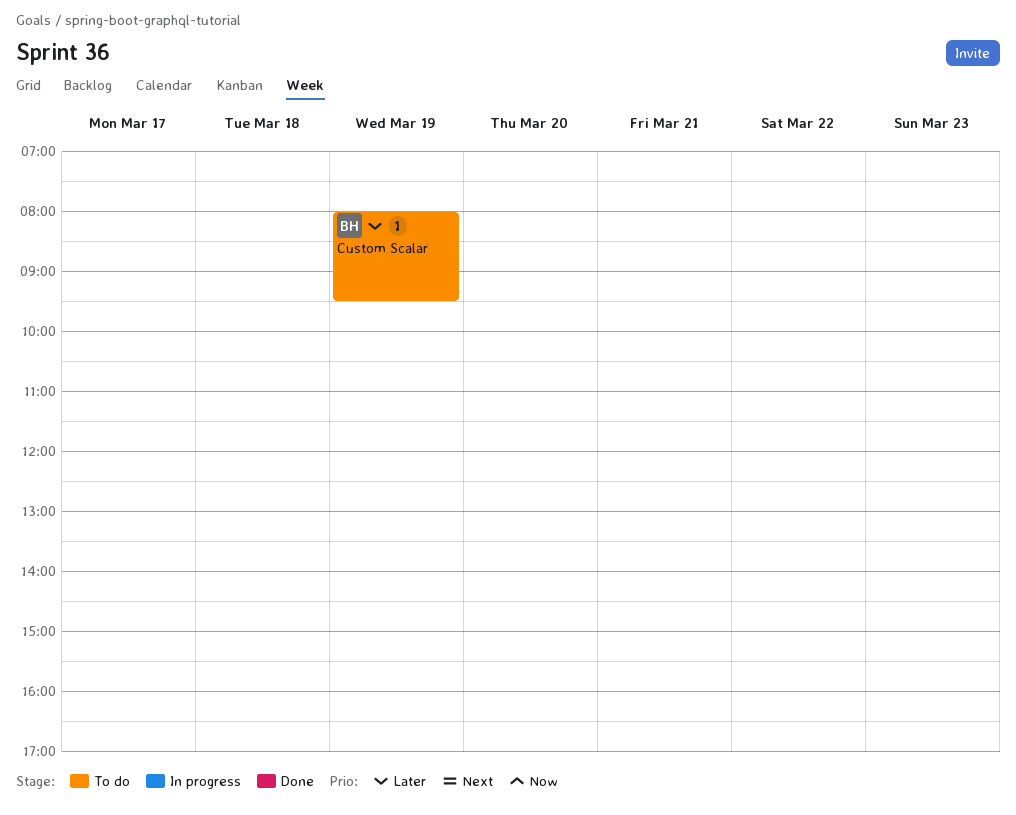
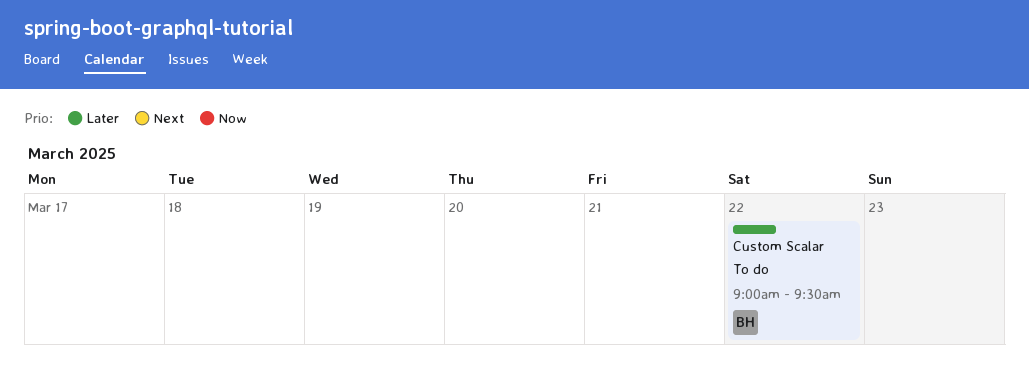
Custom Scalar, day: Mar 19 -> Mar 22
Custom Scalar, begins: 08:00 -> 09:00

